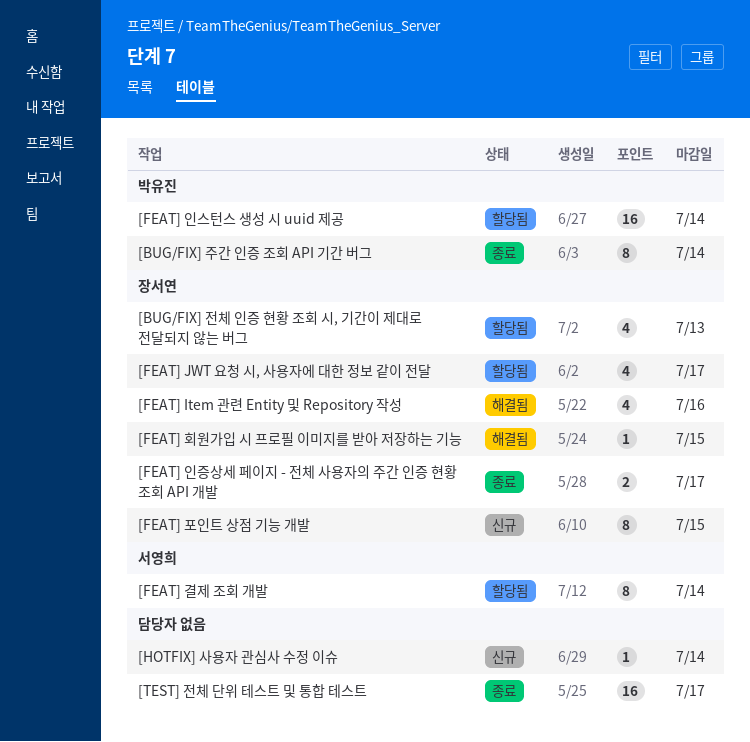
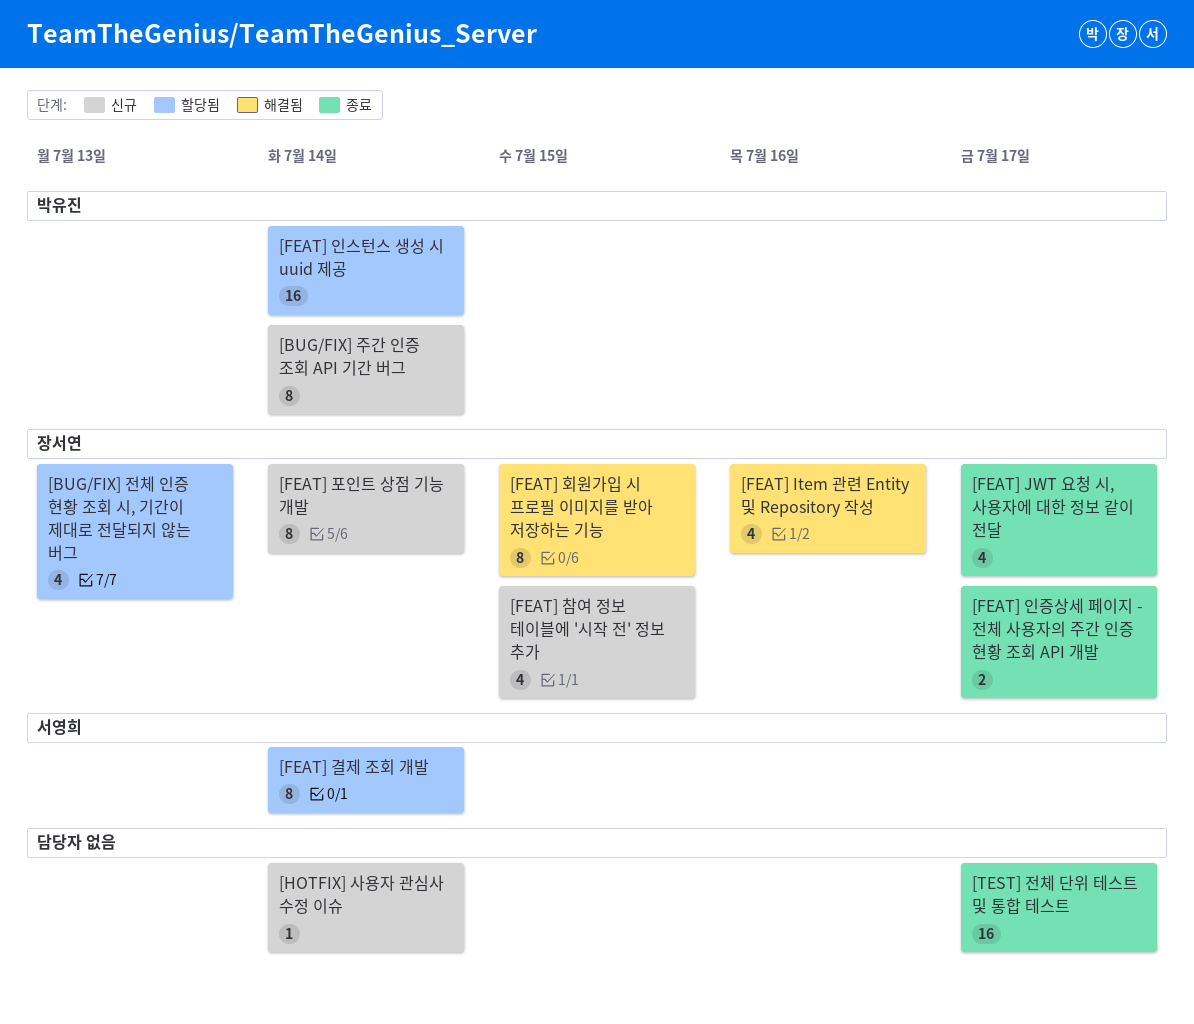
[BUG/FIX] 주간 인증 조회 API 기간 버그, status: 종료 -> 신규
[FEAT] JWT 요청 시, 사용자에 대한 정보 같이 전달, status: 할당됨 -> 종료
[FEAT] 참여 정보 테이블에 '시작 전' 정보 추가: none -> present
[FEAT] 포인트 상점 기능 개발, due: Jul 15 -> Jul 14
[FEAT] 회원가입 시 프로필 이미지를 받아 저장하는 기능, estimate: 1 -> 8

